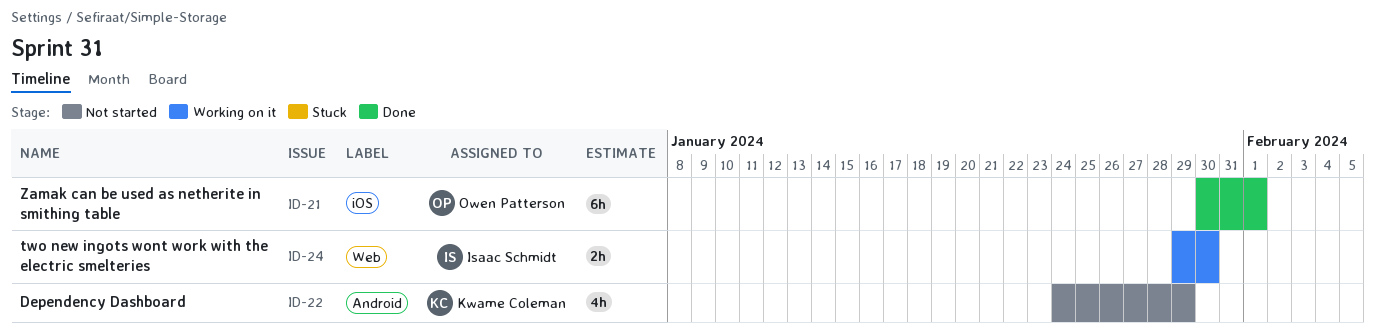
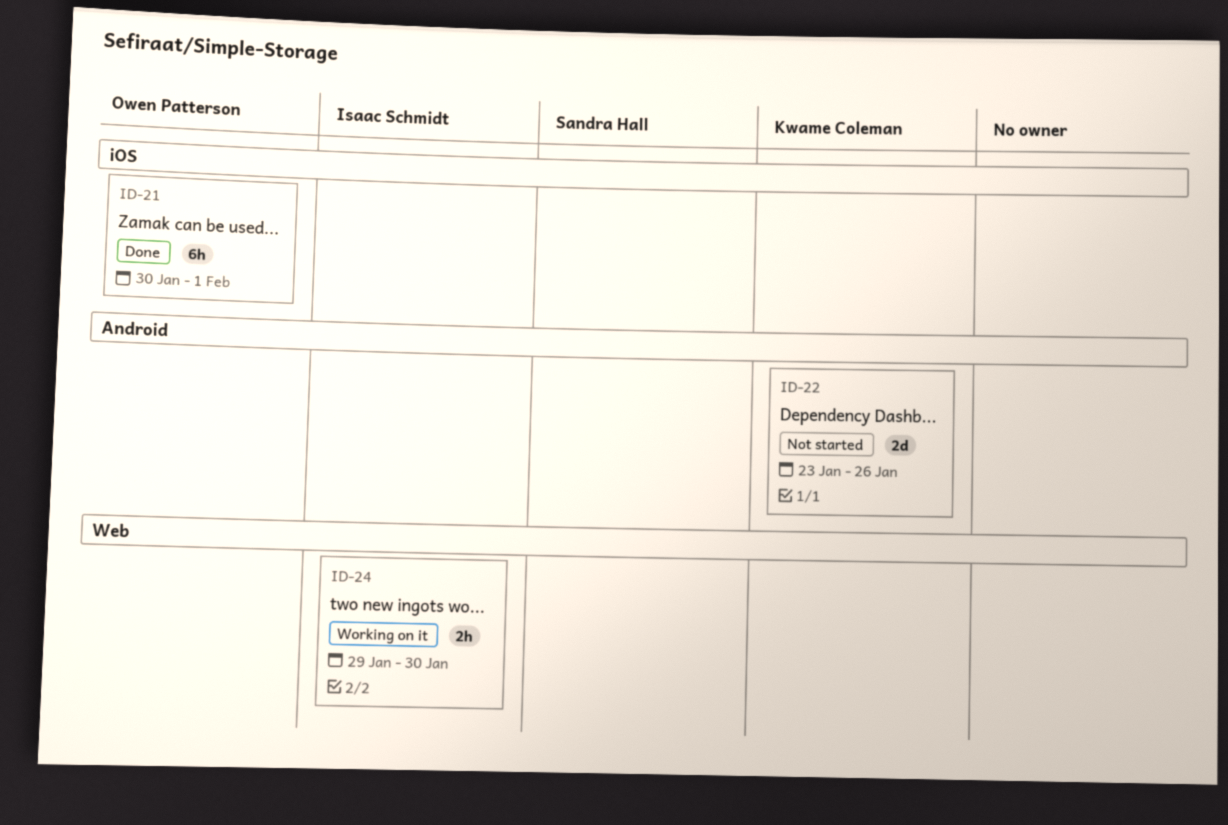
ID-22, estimate: 4h -> 2d
ID-22, start: Jan 24 -> Jan 23
ID-22, due: Jan 29 -> Jan 26

